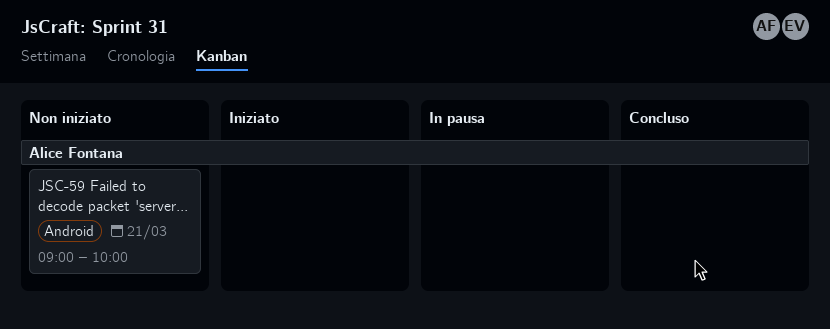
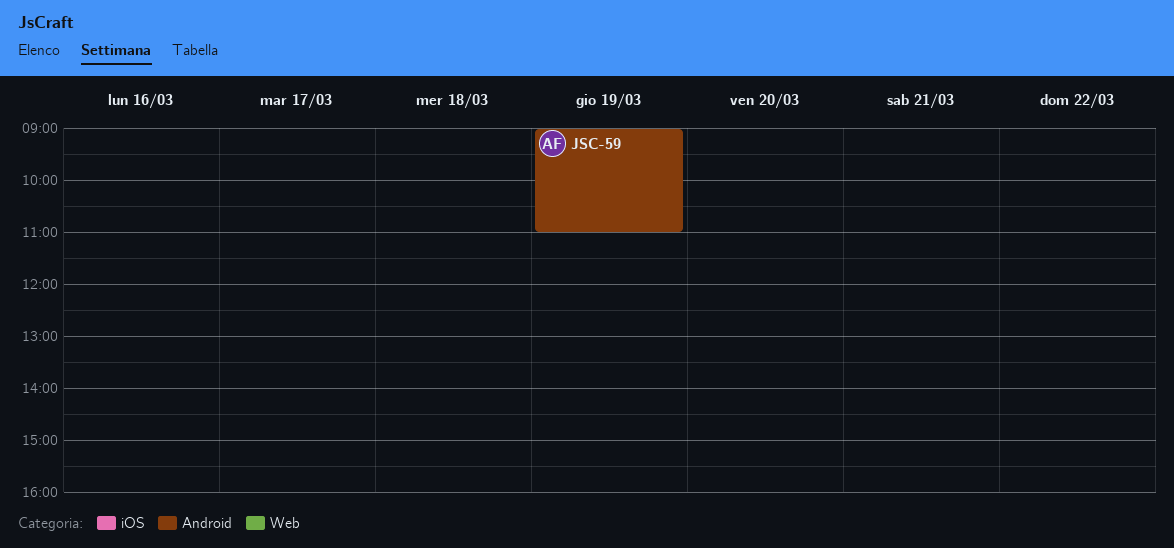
JSC-59, day: Mar 21 -> Mar 19
JSC-59, ends: 10:00 -> 11:00

